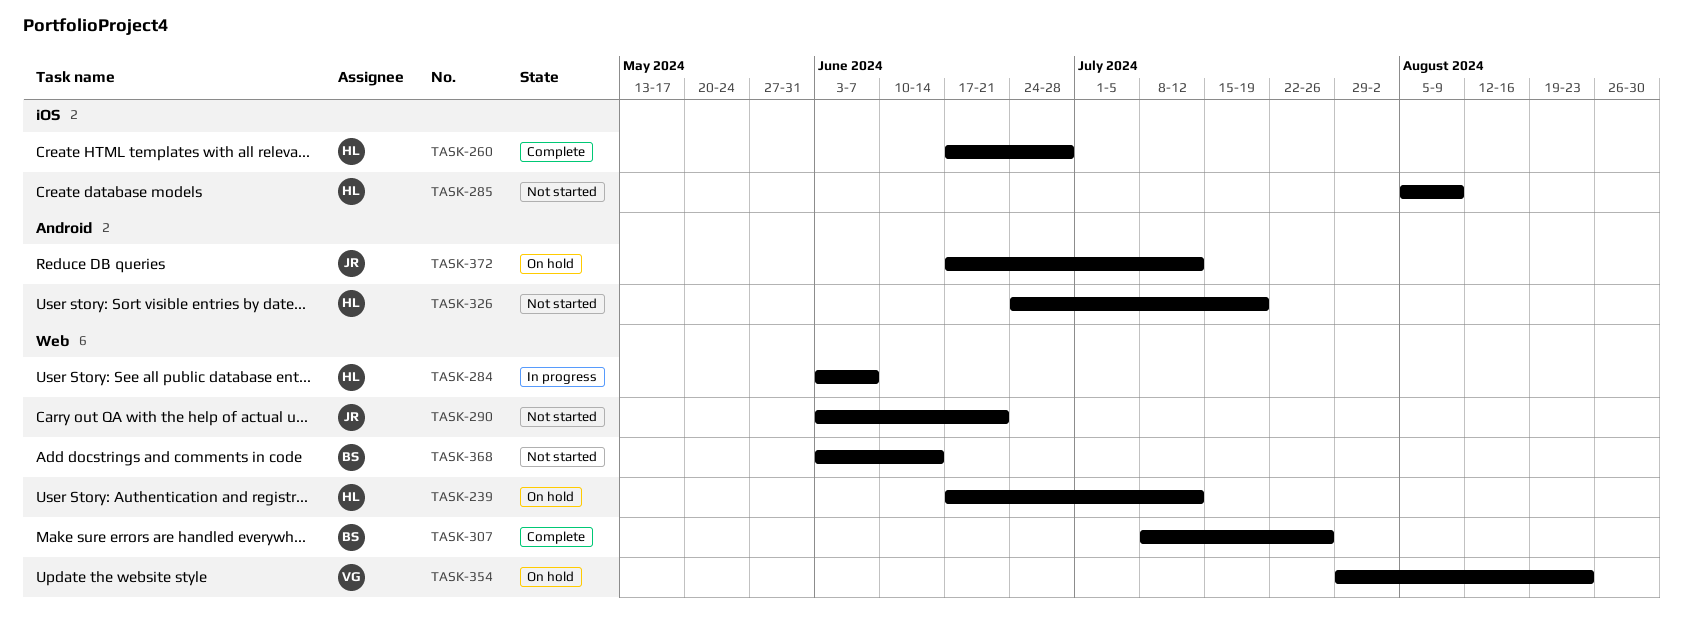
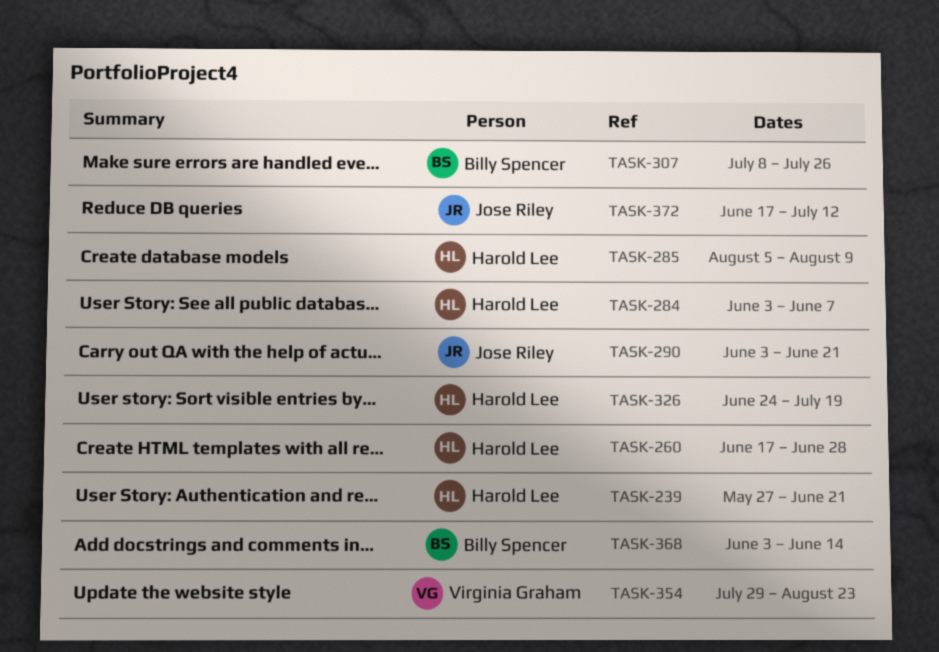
TASK-239, start: Jun 17 -> May 27
TASK-239, due: Jul 12 -> Jun 21

